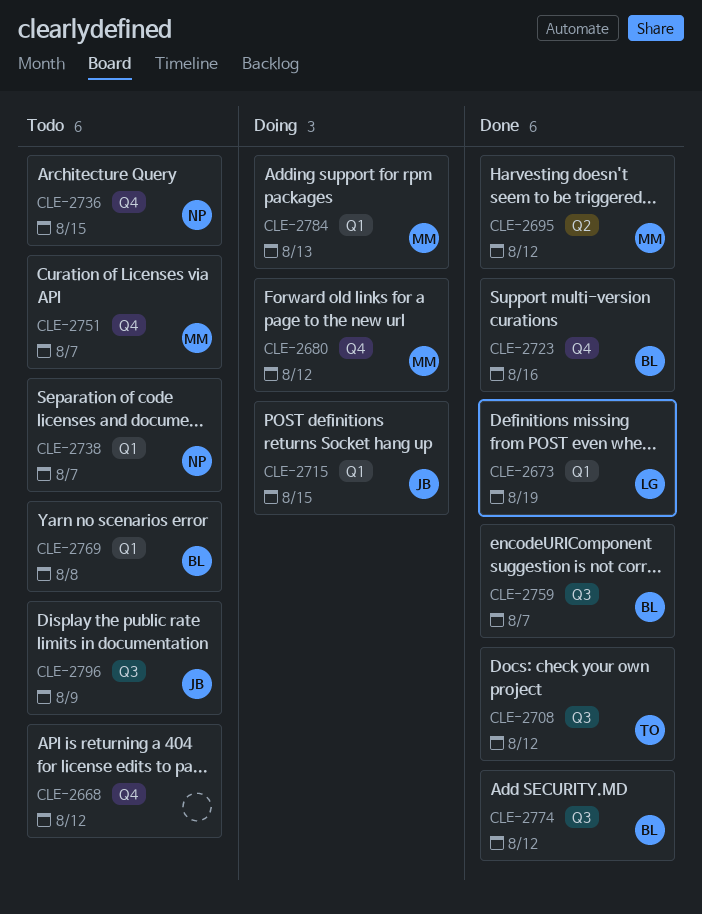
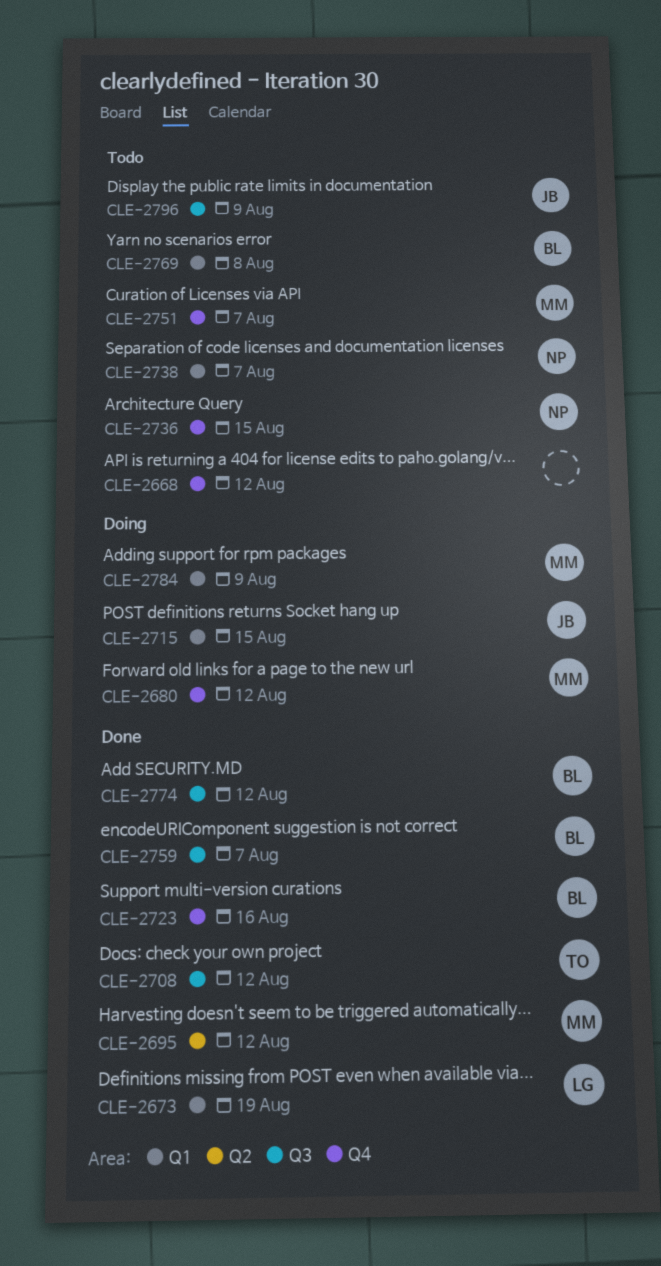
CLE-2784, due: Aug 13 -> Aug 9

